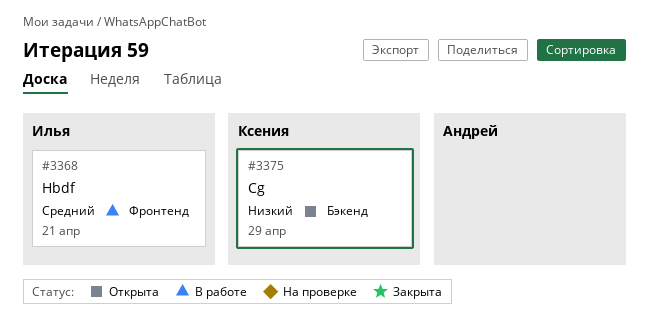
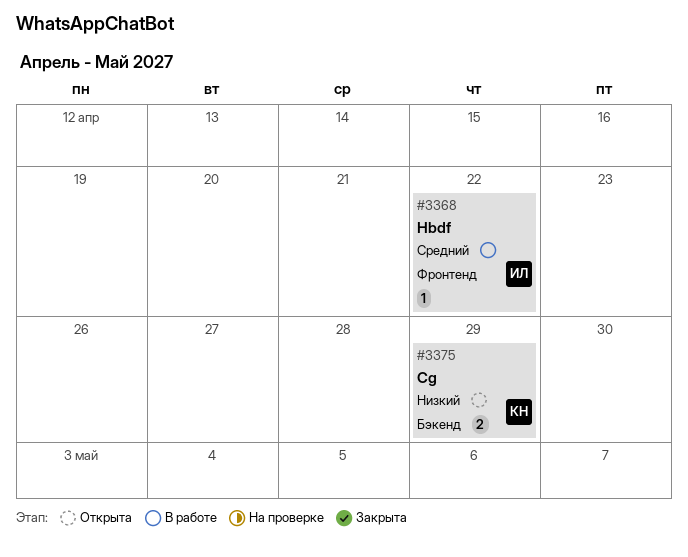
#3368, due: Apr 21 -> Apr 22

